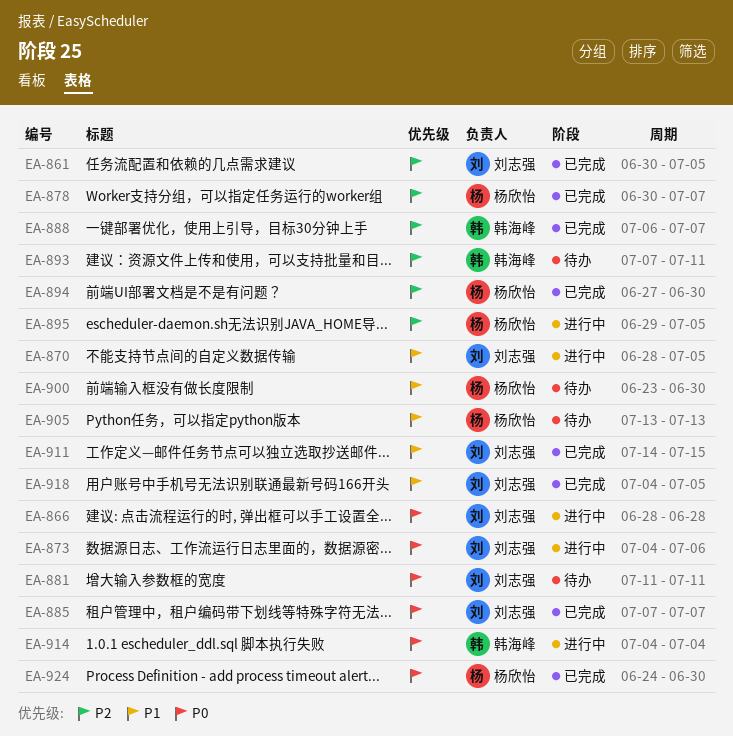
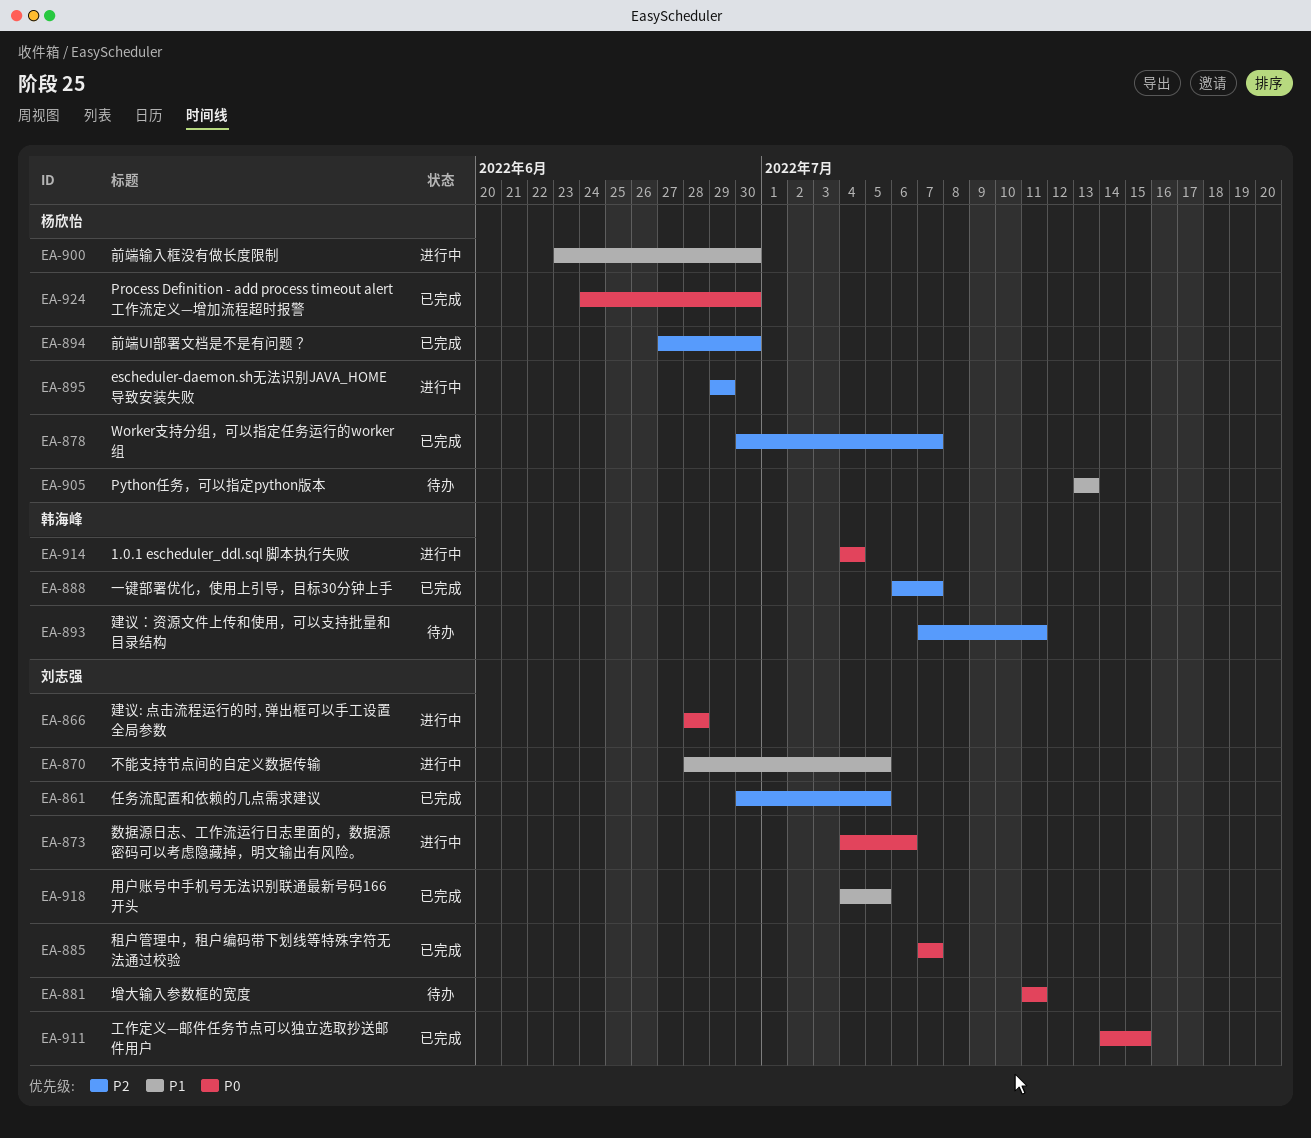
EA-895, due: Jul 5 -> Jun 29
EA-900, status: 待办 -> 进行中
EA-911, priority: P1 -> P0

